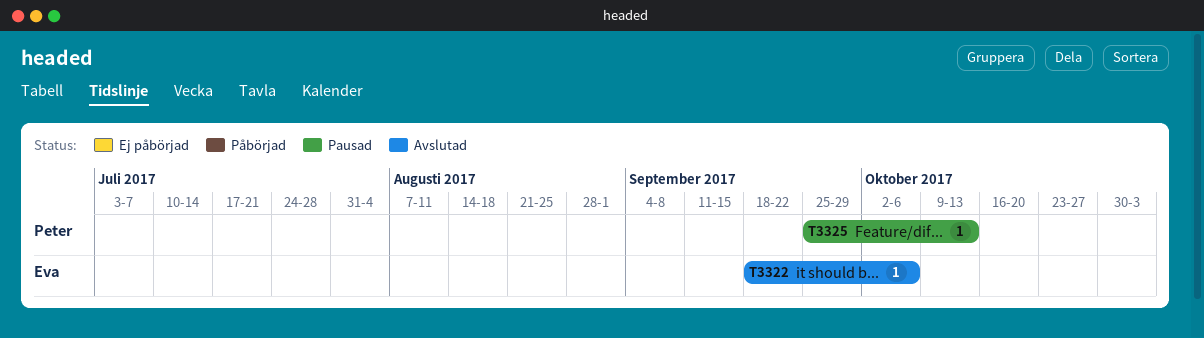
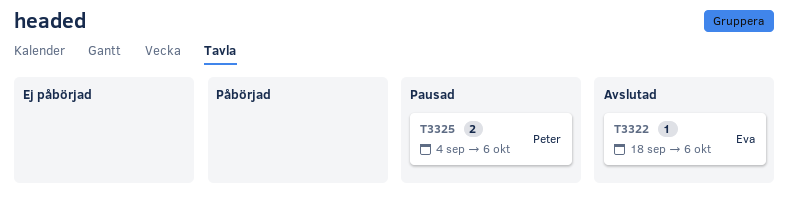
T3325, estimate: 1 -> 2
T3325, start: Sep 25 -> Sep 4
T3325, due: Oct 13 -> Oct 6

